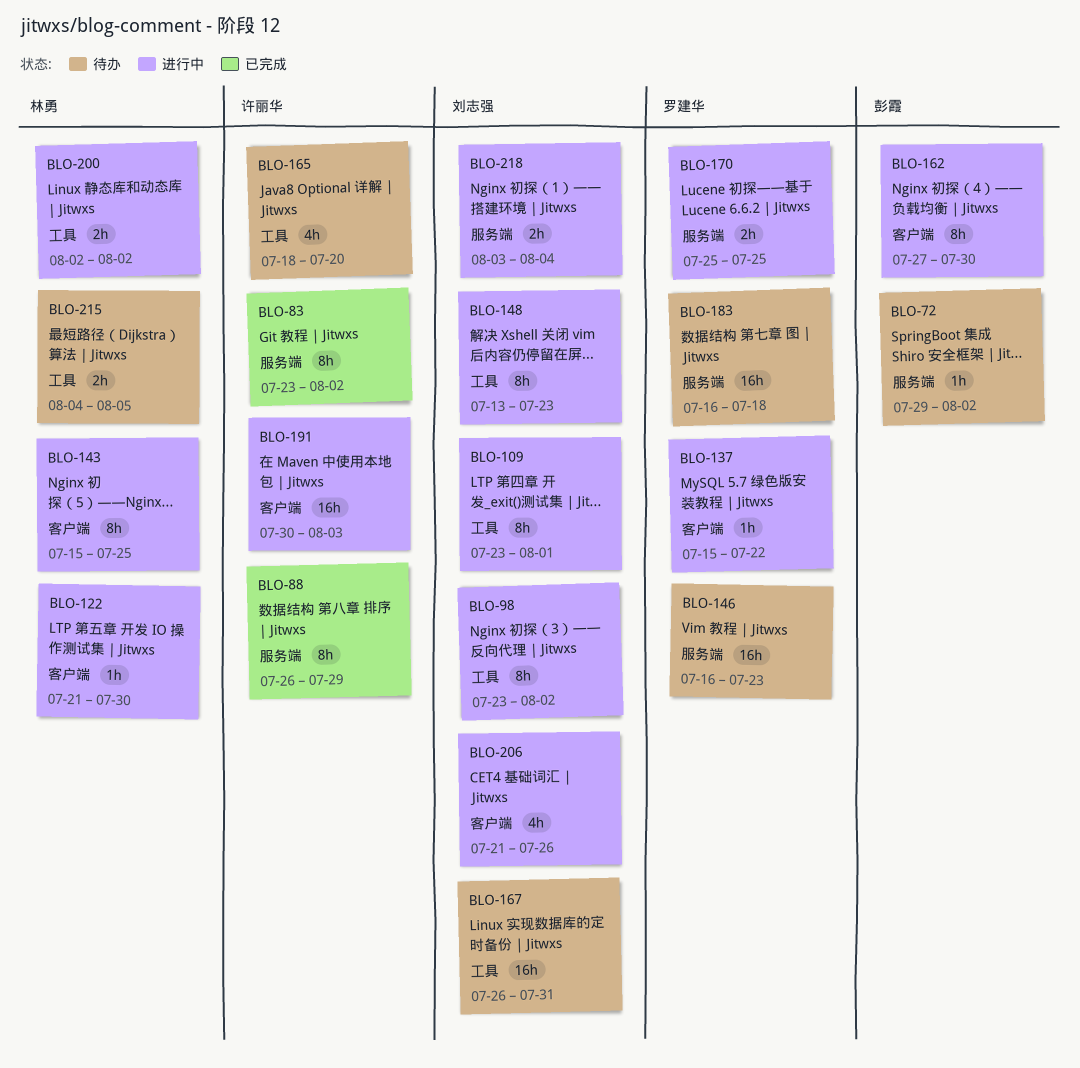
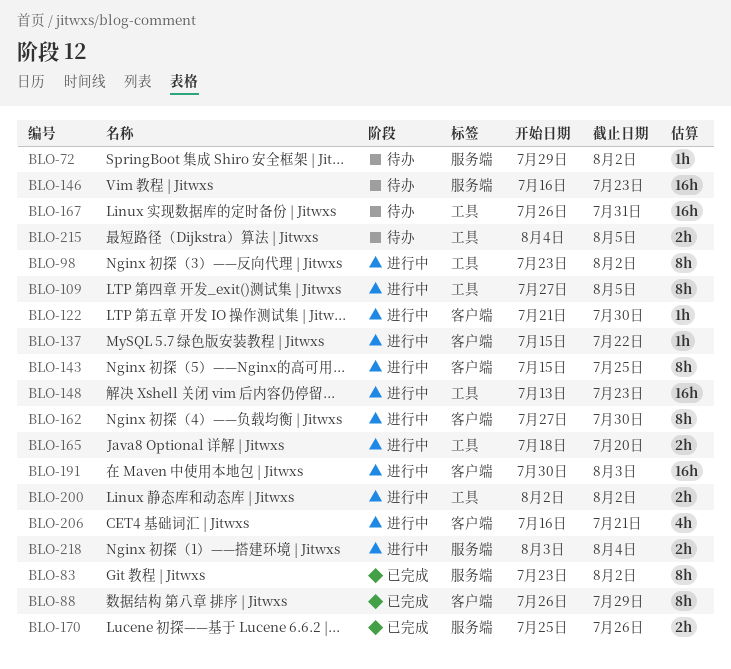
BLO-88, label: 服务端 -> 客户端
BLO-109, start: Jul 23 -> Jul 27
BLO-109, due: Aug 1 -> Aug 5
BLO-148, estimate: 8h -> 16h
BLO-165, status: 待办 -> 进行中
BLO-165, estimate: 4h -> 2h
BLO-170, status: 进行中 -> 已完成
BLO-170, due: Jul 25 -> Jul 26
BLO-183: present -> none
BLO-206, start: Jul 21 -> Jul 16
BLO-206, due: Jul 26 -> Jul 21

